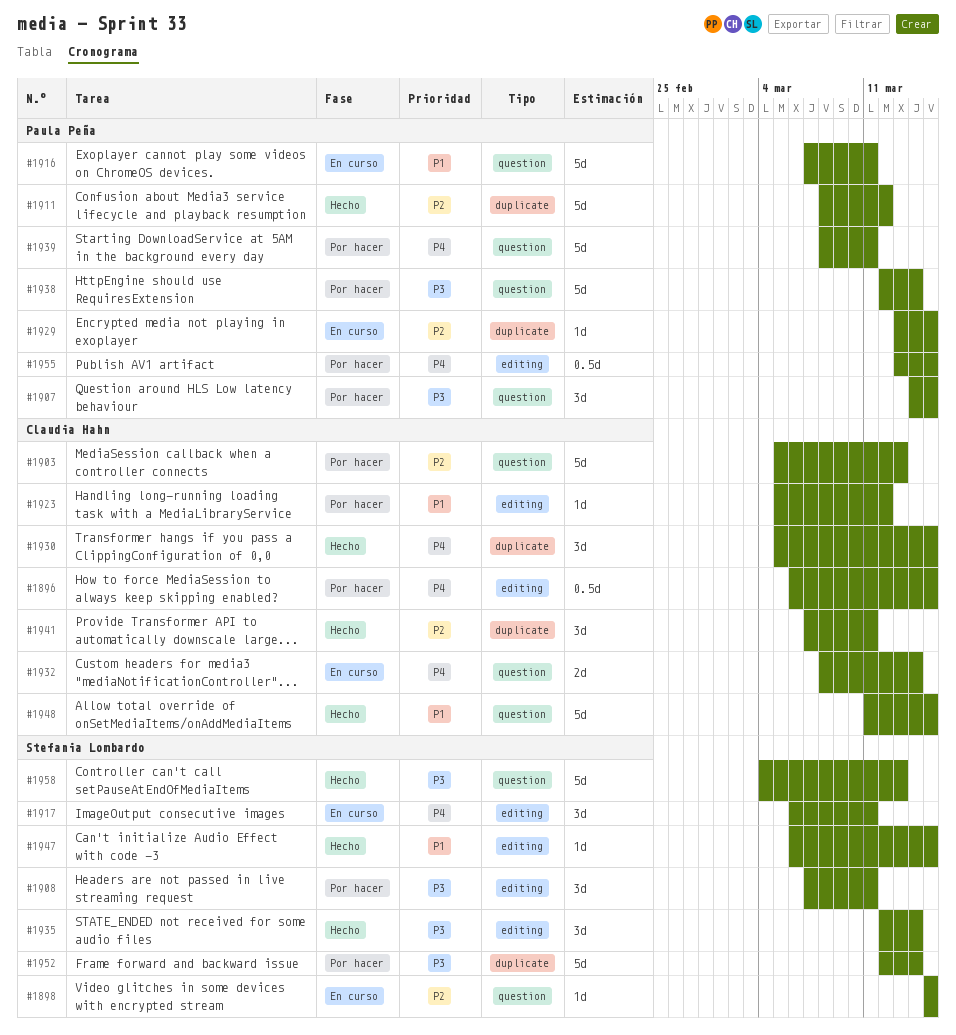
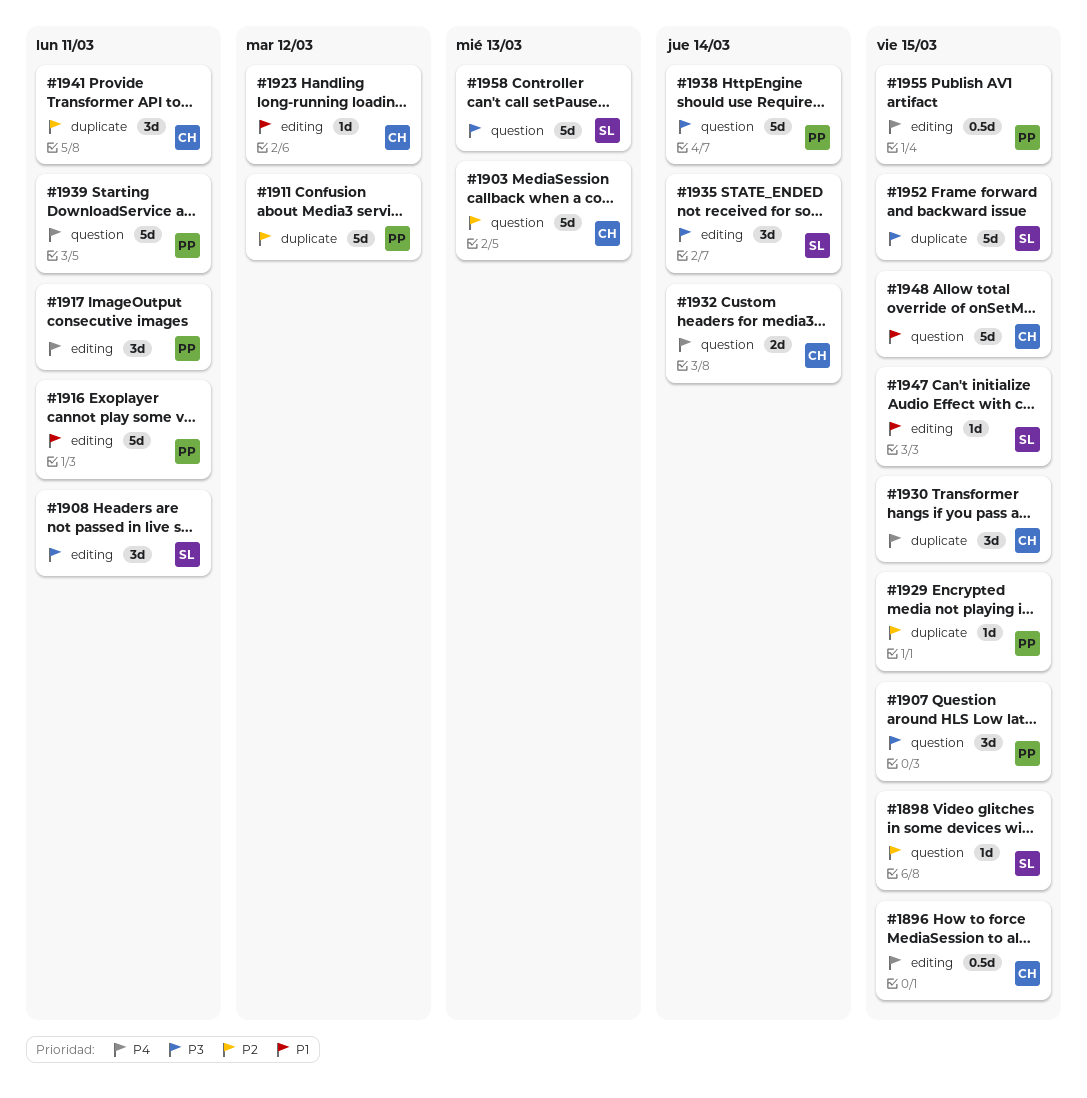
#1916, label: question -> editing
#1917, owner: Stefania Lombardo -> Paula Peña
#1952, due: Mar 14 -> Mar 15

